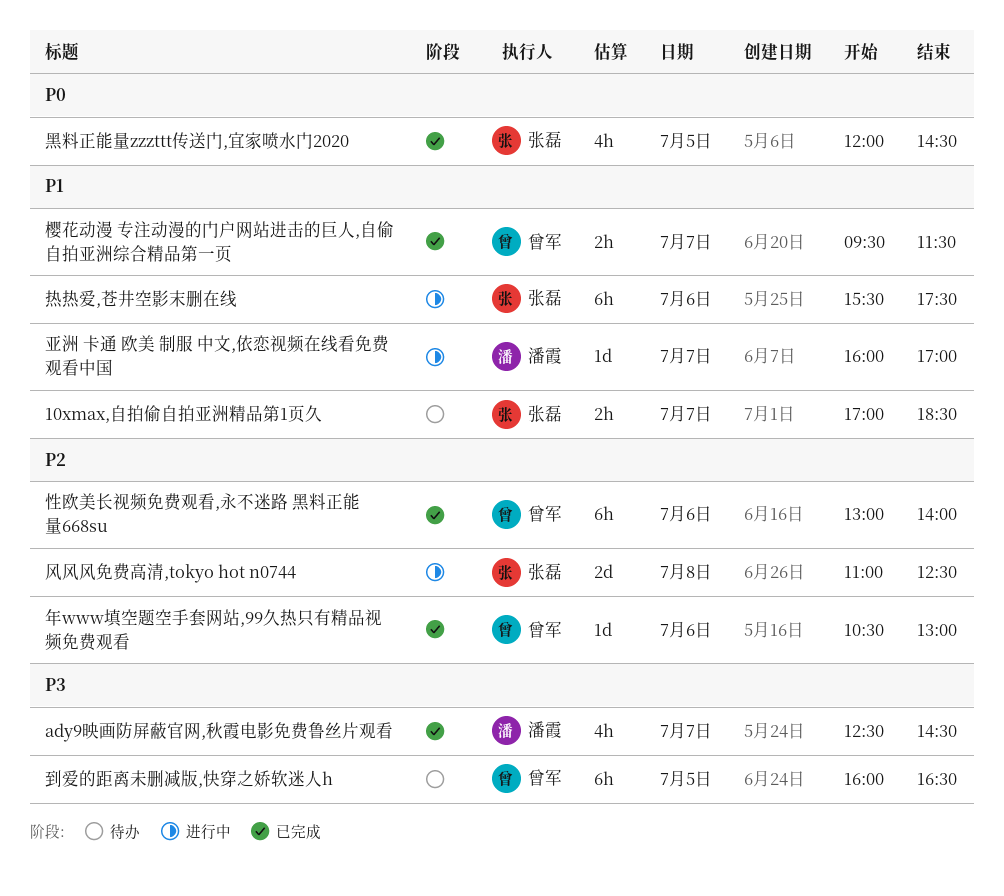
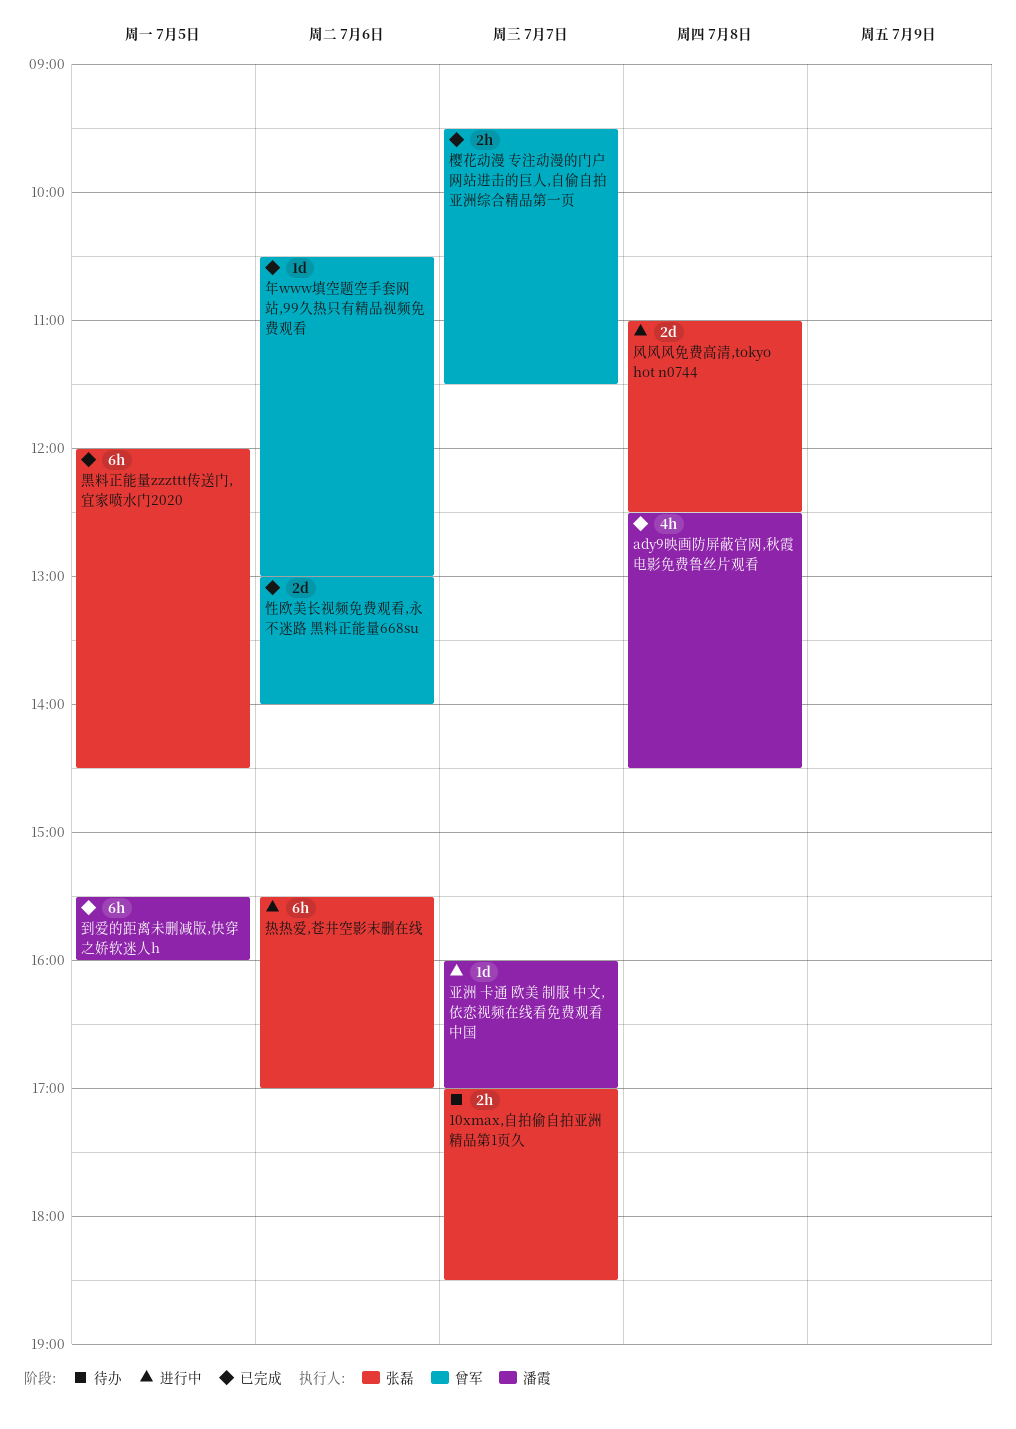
ady9映画防屏蔽官网,秋霞电影免费鲁丝片观看, day: Jul 7 -> Jul 8
到爱的距离未删减版,快穿之娇软迷人h, status: 待办 -> 已完成
到爱的距离未删减版,快穿之娇软迷人h, owner: 曾军 -> 潘霞
到爱的距离未删减版,快穿之娇软迷人h, begins: 16:00 -> 15:30
到爱的距离未删减版,快穿之娇软迷人h, ends: 16:30 -> 16:00
性欧美长视频免费观看,永不迷路 黑料正能量668su, estimate: 6h -> 2d
热热爱,苍井空影末删在线, ends: 17:30 -> 17:00
黑料正能量zzzttt传送门,宜家喷水门2020, estimate: 4h -> 6h

